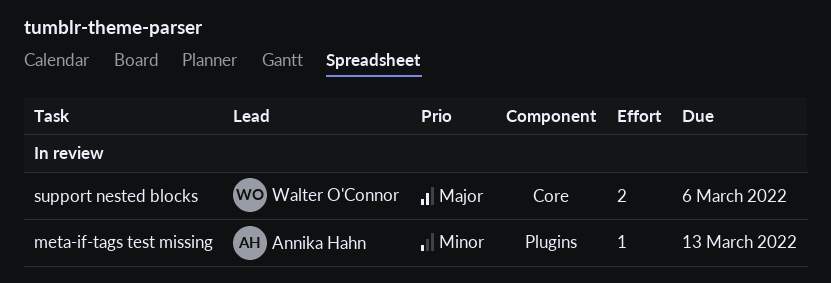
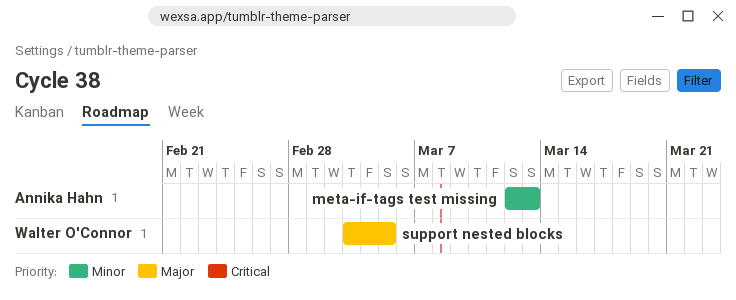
support nested blocks, due: Mar 6 -> Mar 5

